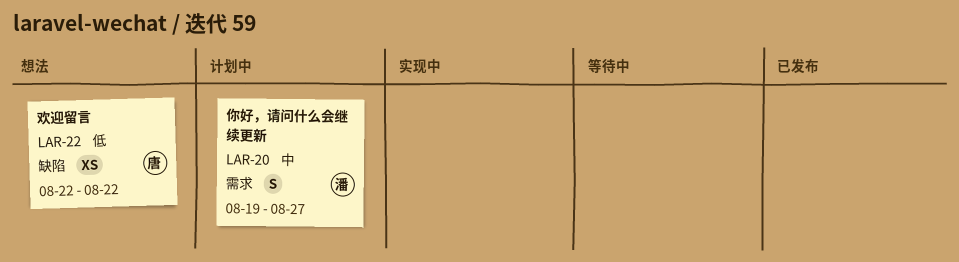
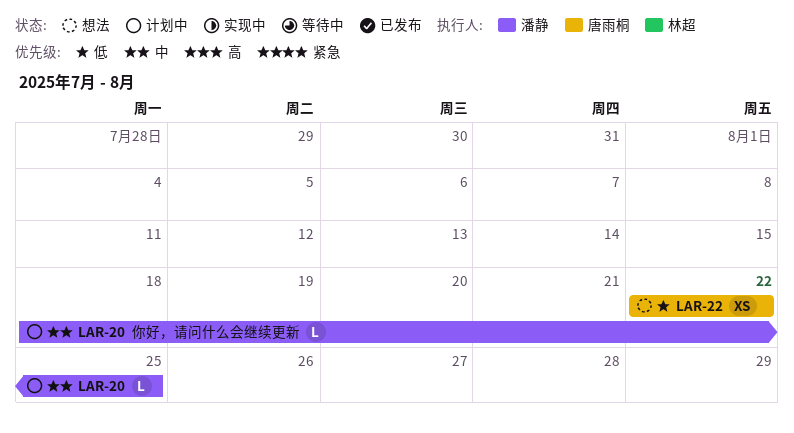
LAR-20, estimate: S -> L
LAR-20, start: Aug 19 -> Aug 18
LAR-20, due: Aug 27 -> Aug 25

